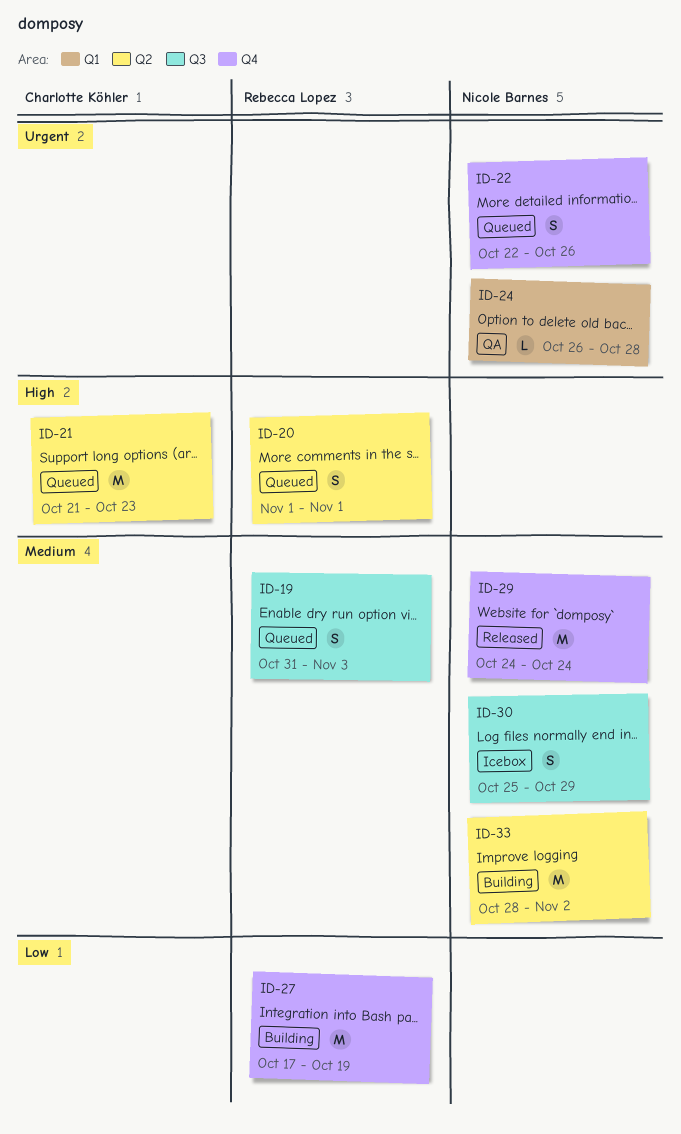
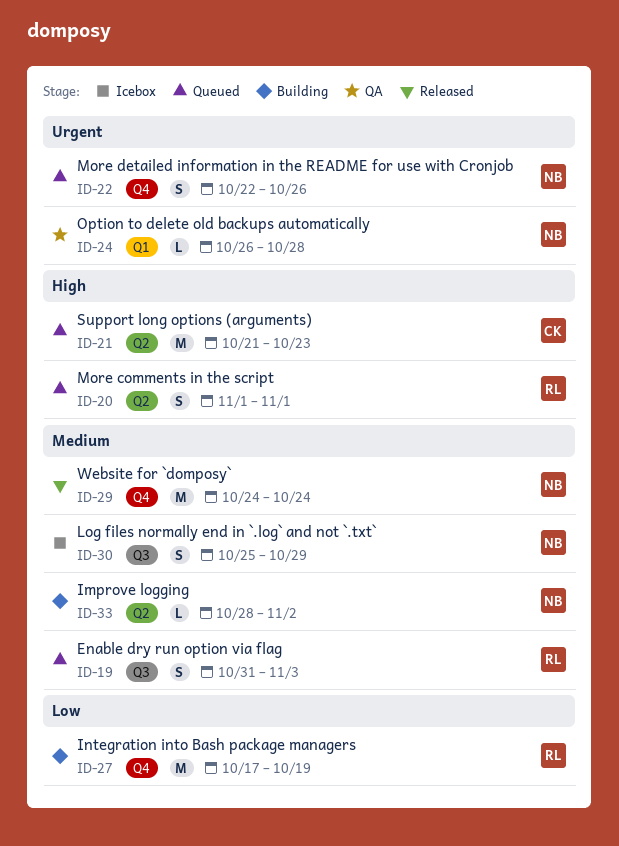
ID-33, estimate: M -> L

